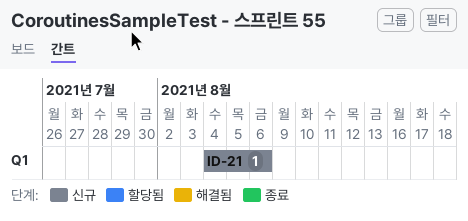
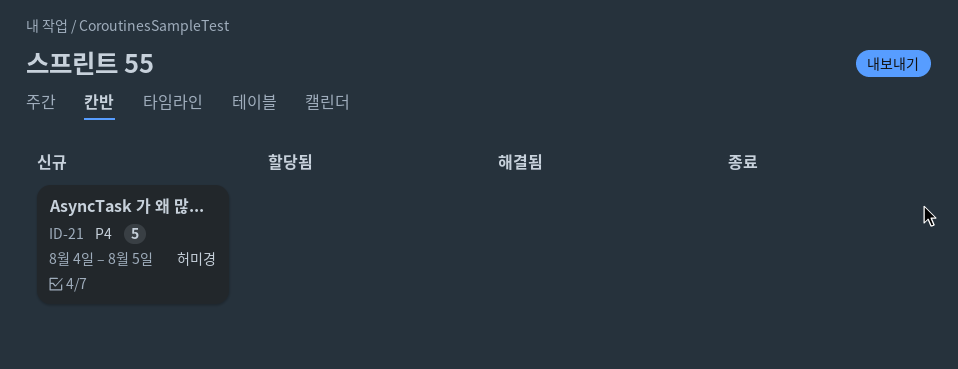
ID-21, estimate: 1 -> 5
ID-21, due: Aug 6 -> Aug 5

